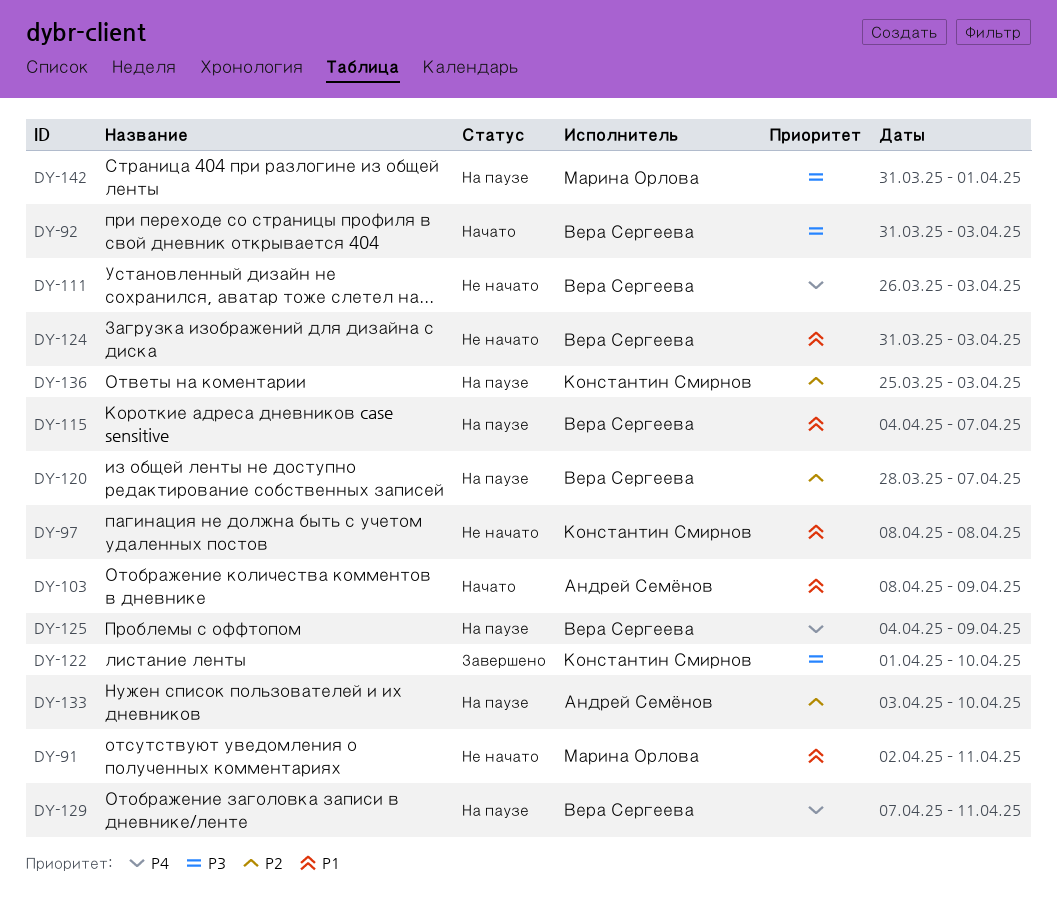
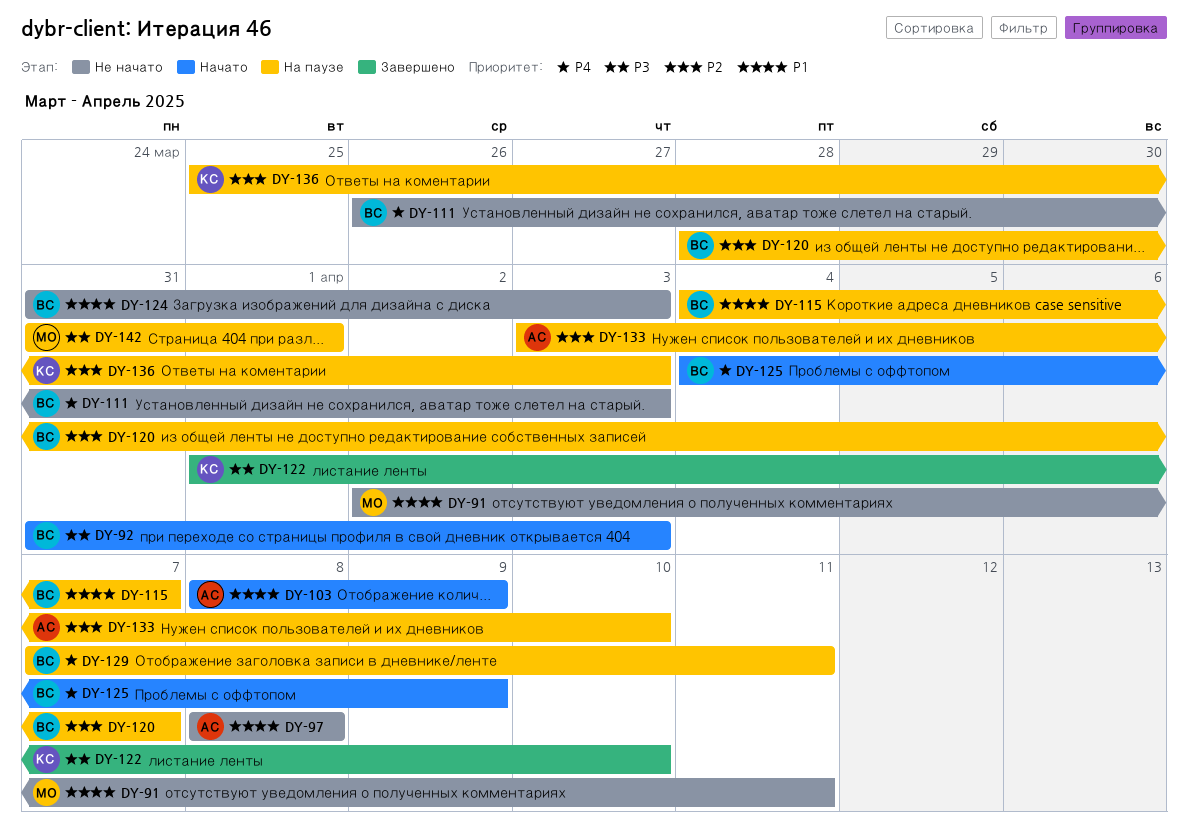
DY-97, owner: Константин Смирнов -> Андрей Семёнов
DY-125, status: На паузе -> Начато

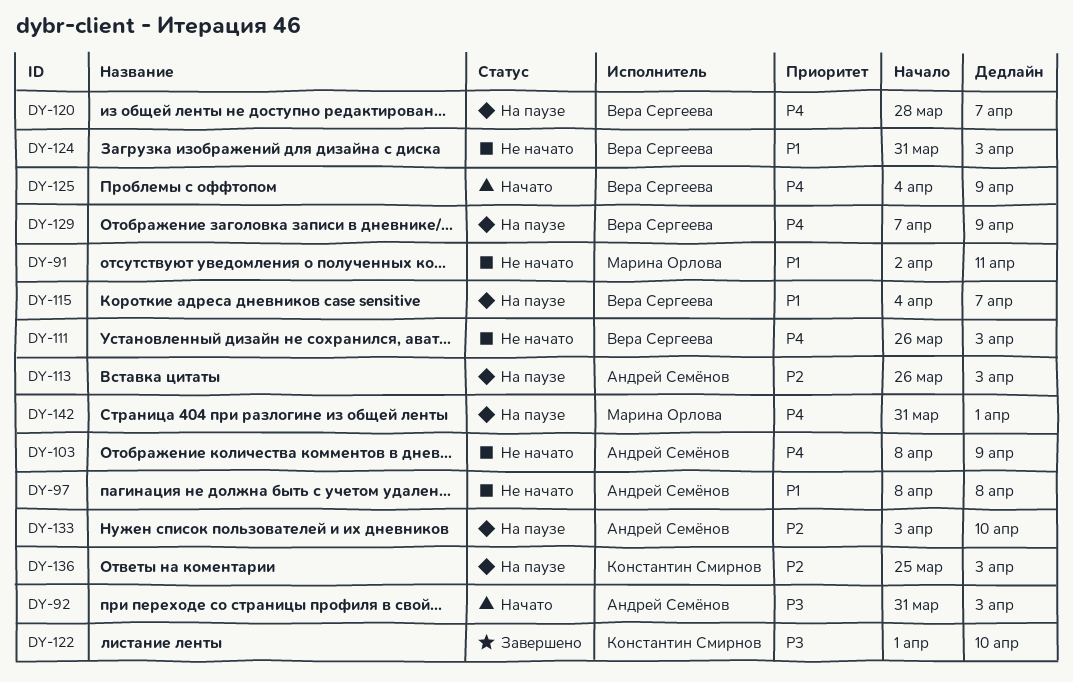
DY-92, owner: Вера Сергеева -> Андрей Семёнов
DY-103, status: Начато -> Не начато
DY-103, priority: P1 -> P4
DY-113: none -> present
DY-120, priority: P2 -> P4
DY-129, due: Apr 11 -> Apr 9
DY-142, priority: P3 -> P4

